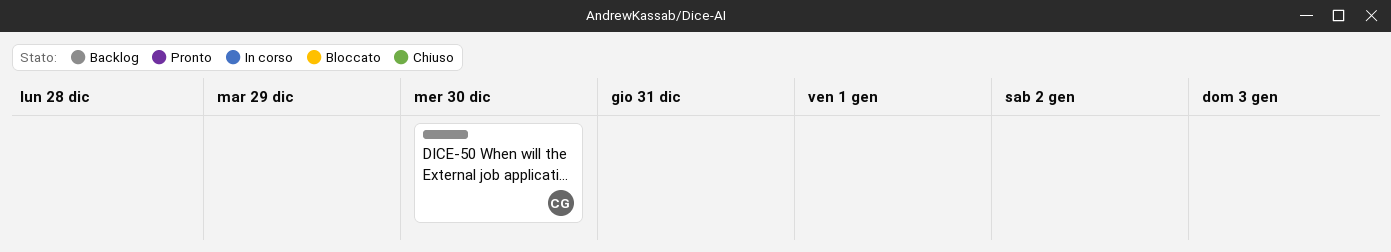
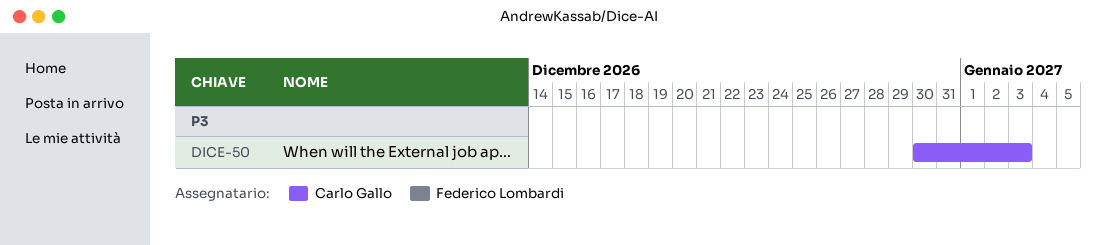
DICE-50, due: Dec 30 -> Jan 3

